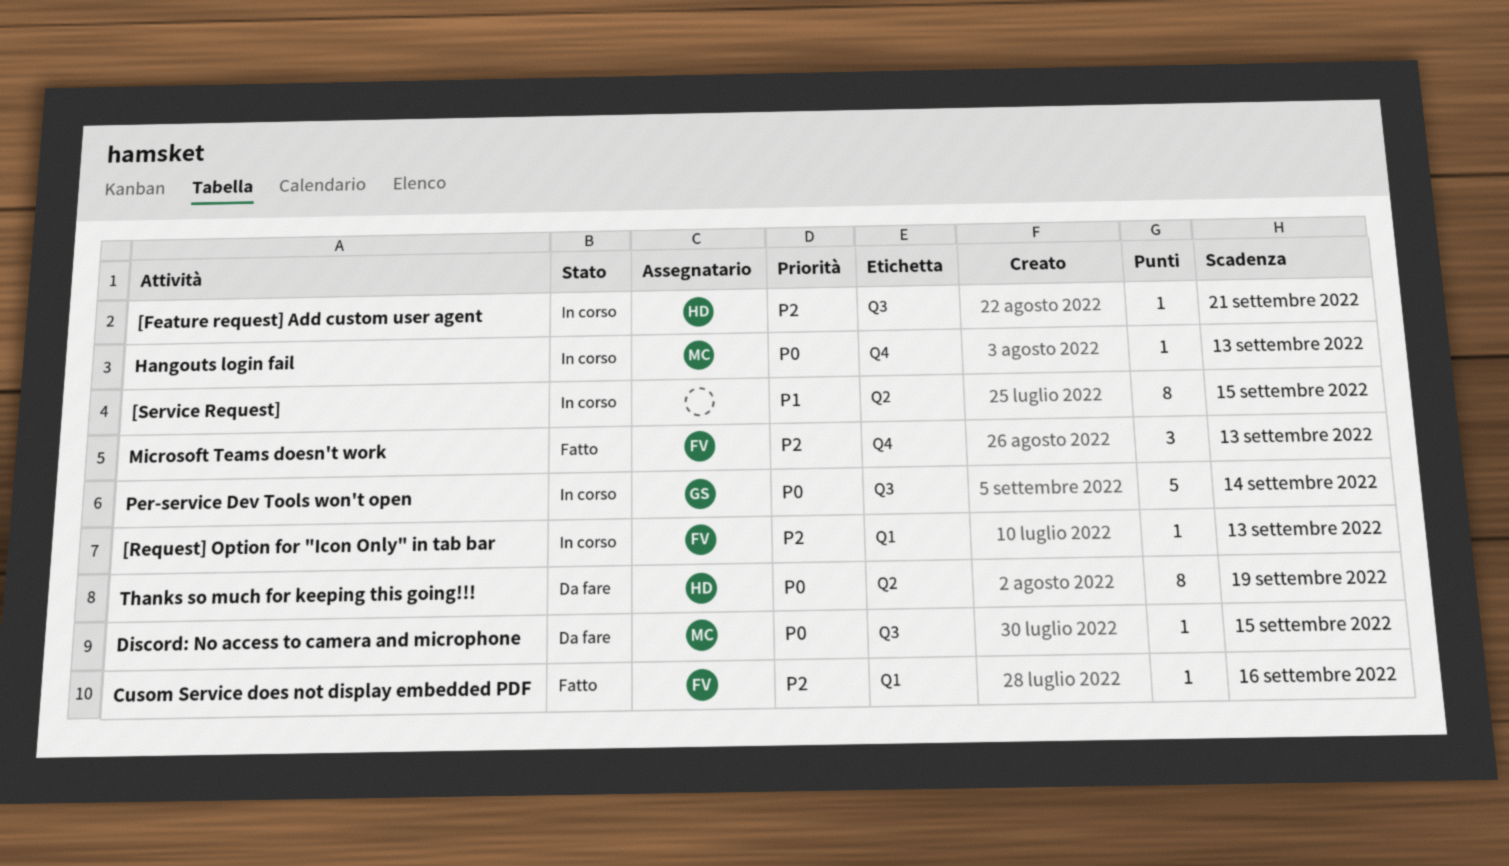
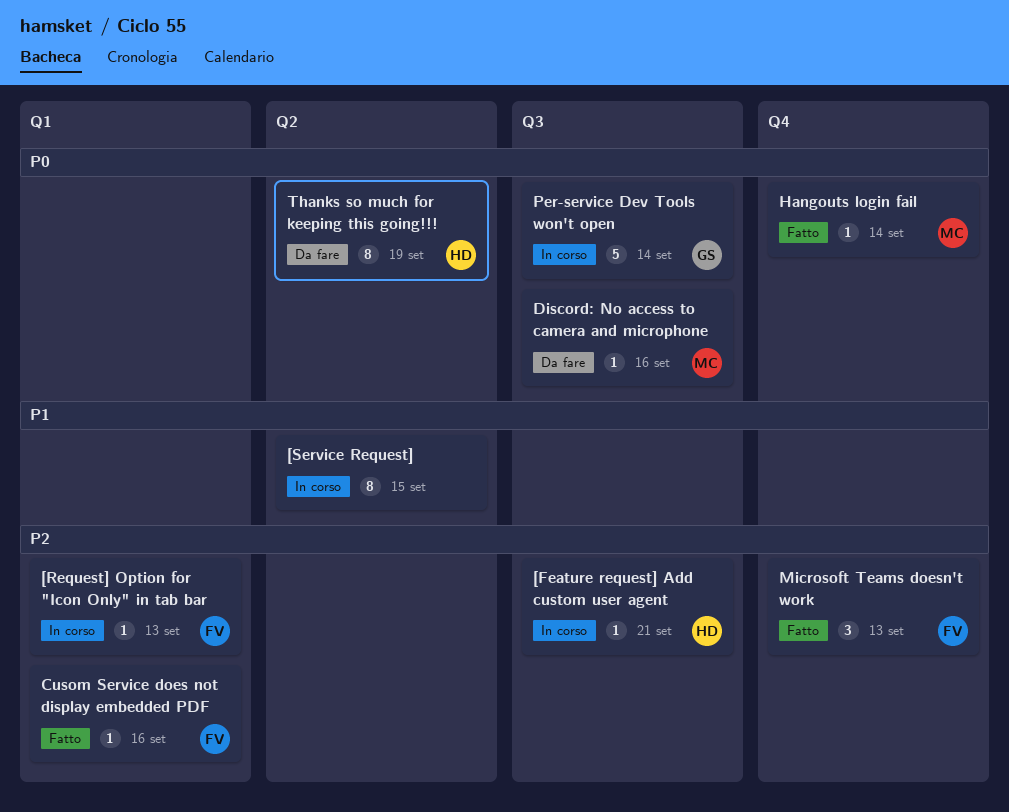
Discord: No access to camera and microphone, due: Sep 15 -> Sep 16
Hangouts login fail, status: In corso -> Fatto
Hangouts login fail, due: Sep 13 -> Sep 14

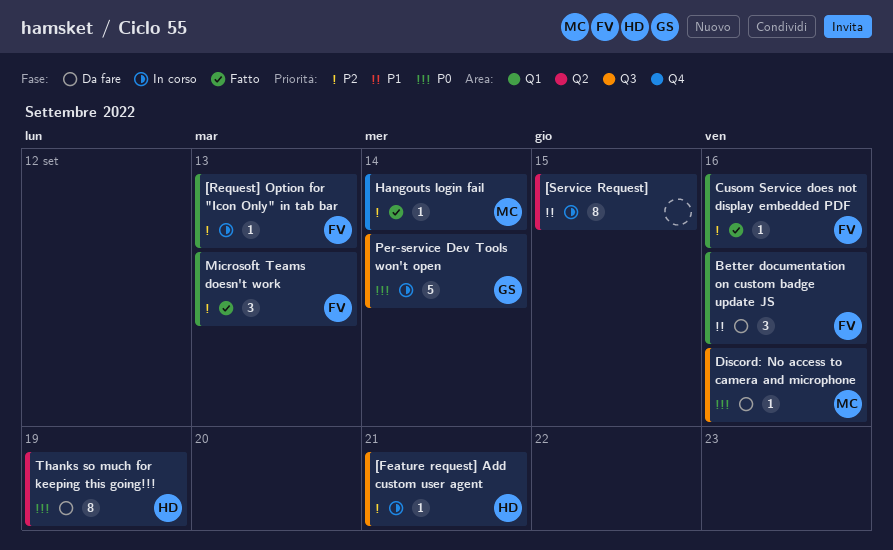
Better documentation on custom badge update JS: none -> present
Hangouts login fail, priority: P0 -> P2
Microsoft Teams doesn't work, label: Q4 -> Q1

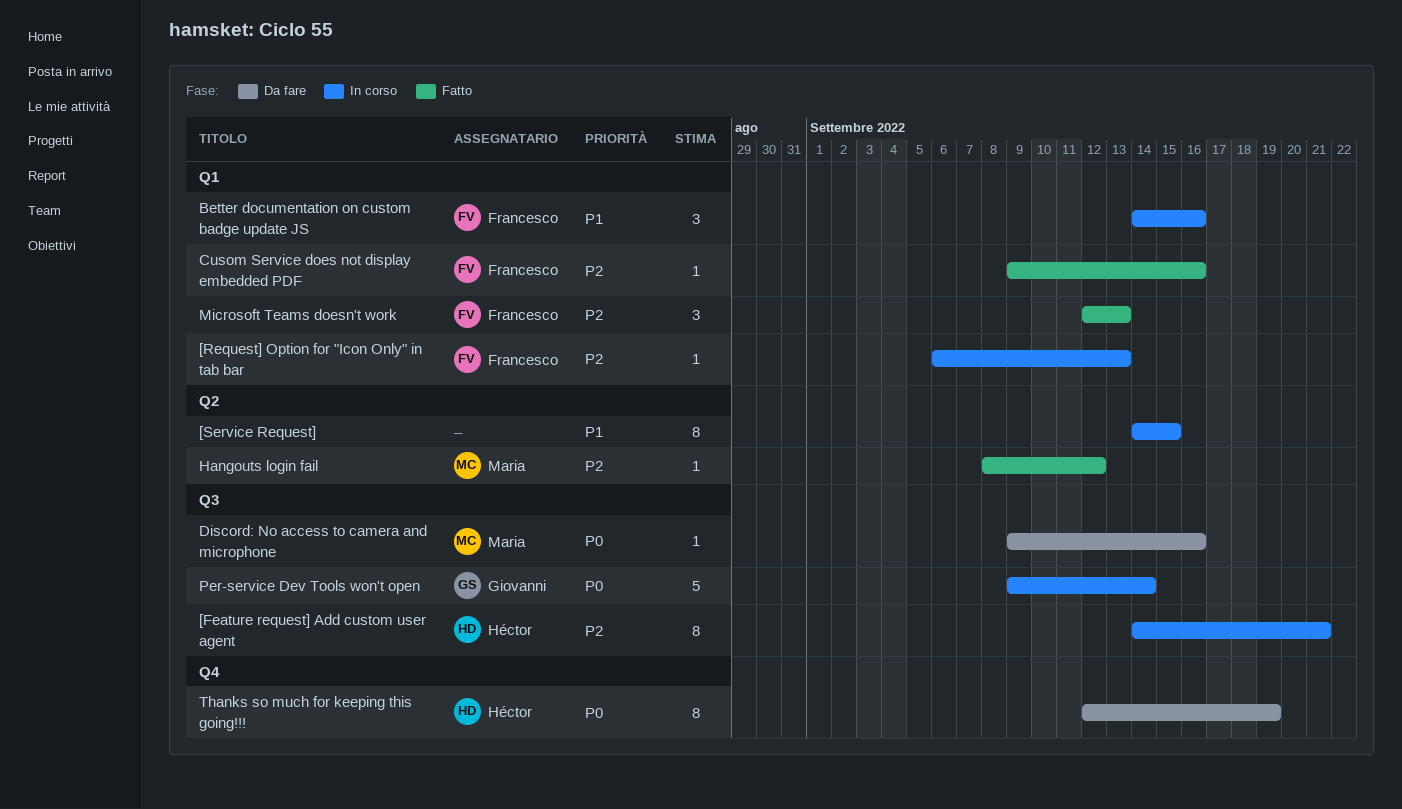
[Feature request] Add custom user agent, estimate: 1 -> 8
Better documentation on custom badge update JS, status: Da fare -> In corso
Hangouts login fail, label: Q4 -> Q2
Hangouts login fail, due: Sep 14 -> Sep 12
Thanks so much for keeping this going!!!, label: Q2 -> Q4

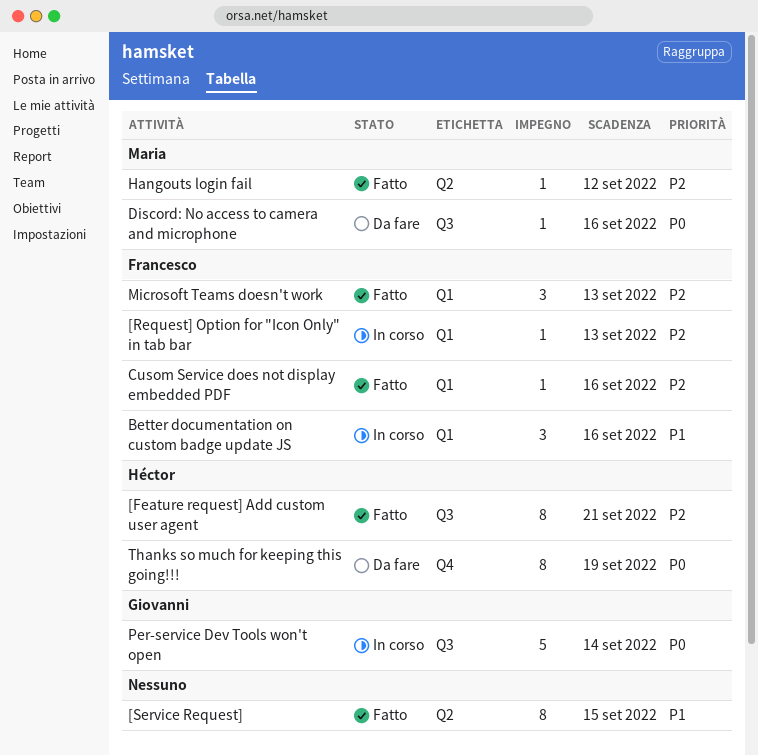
[Feature request] Add custom user agent, status: In corso -> Fatto
[Service Request], status: In corso -> Fatto

